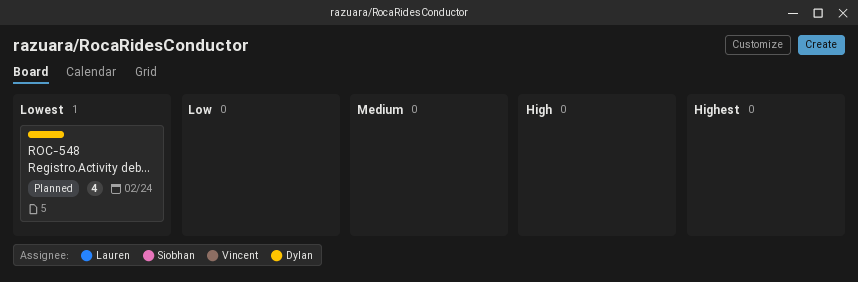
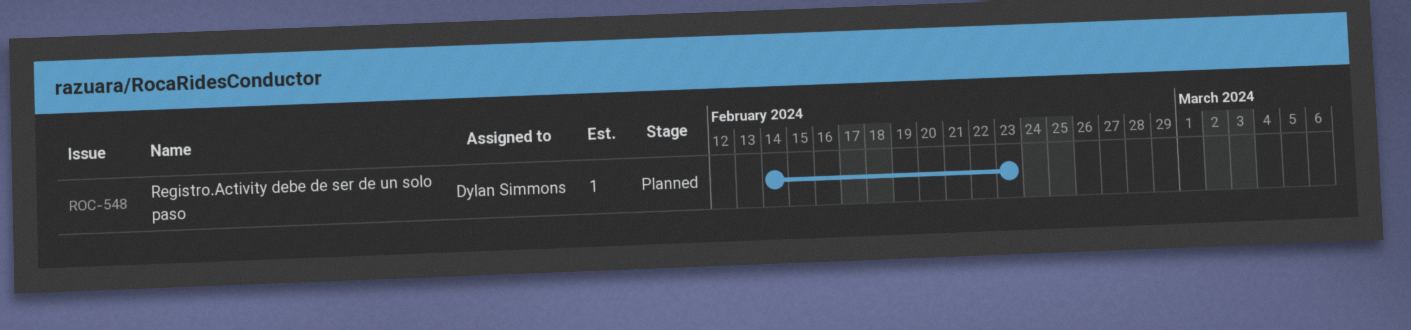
ROC-548, estimate: 4 -> 1
ROC-548, due: Feb 24 -> Feb 23

